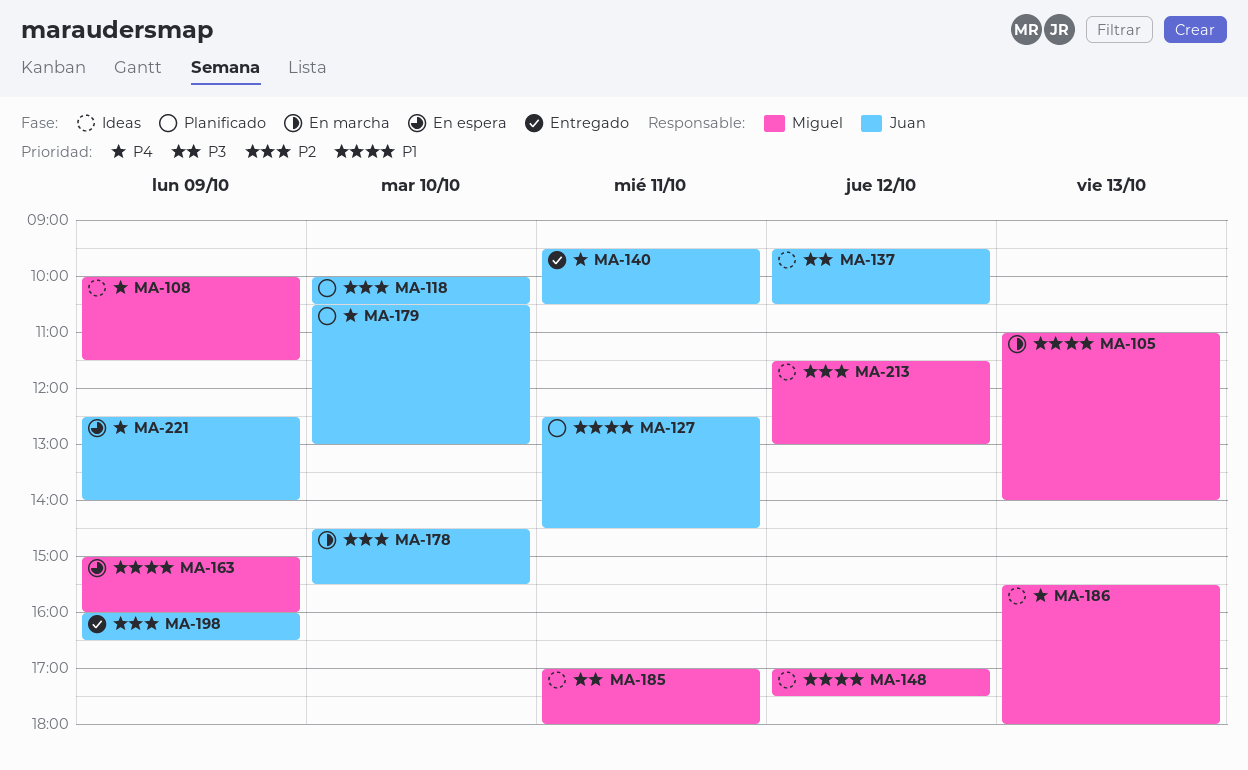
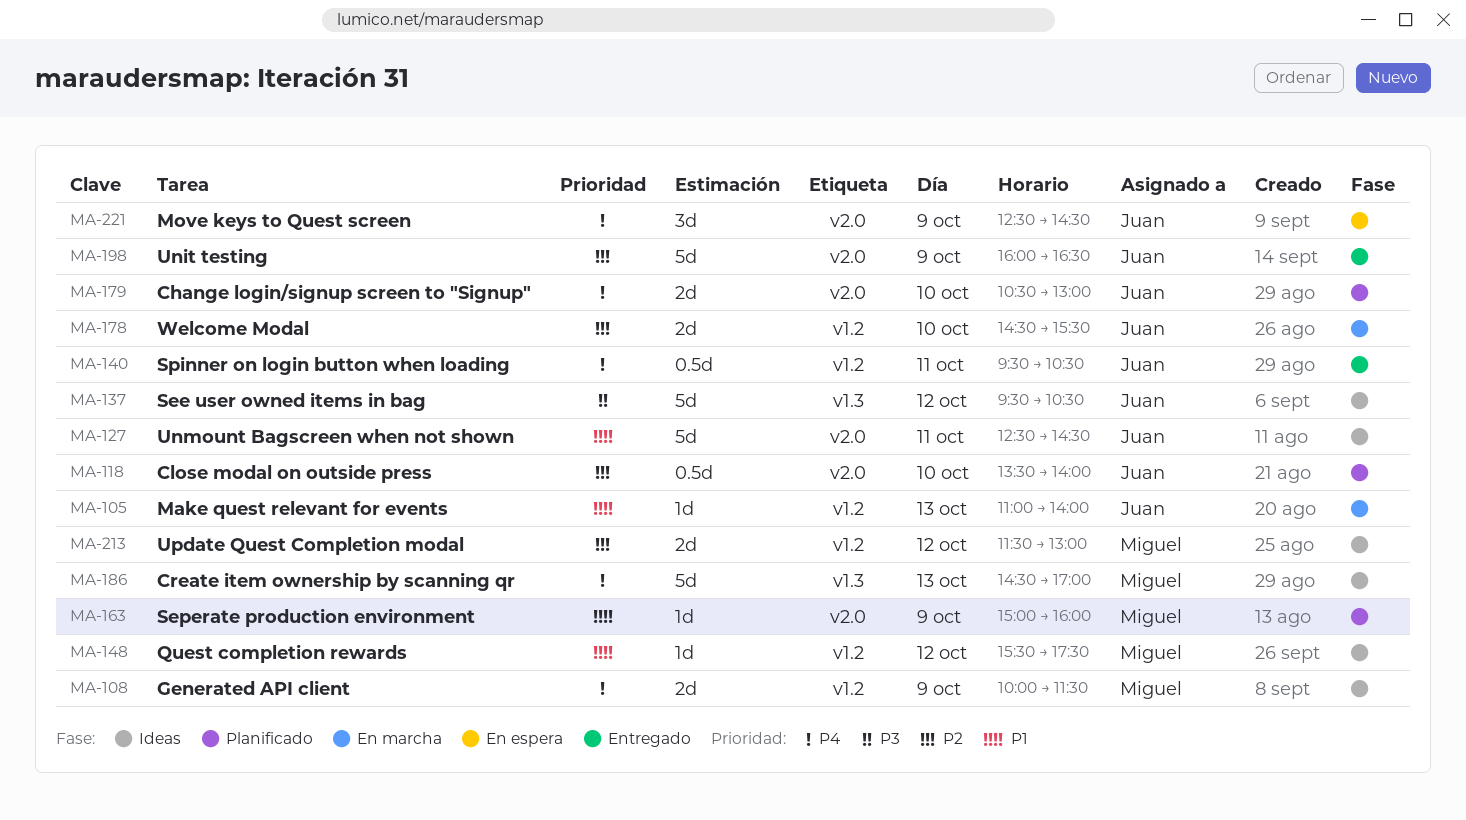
MA-105, owner: Miguel -> Juan
MA-118, begins: 10:00 -> 13:30
MA-118, ends: 10:30 -> 14:00
MA-127, status: Planificado -> Ideas
MA-148, begins: 17:00 -> 15:30
MA-163, status: En espera -> Planificado
MA-185: present -> none
MA-186, begins: 15:30 -> 14:30
MA-186, ends: 18:00 -> 17:00
MA-221, ends: 14:00 -> 14:30

